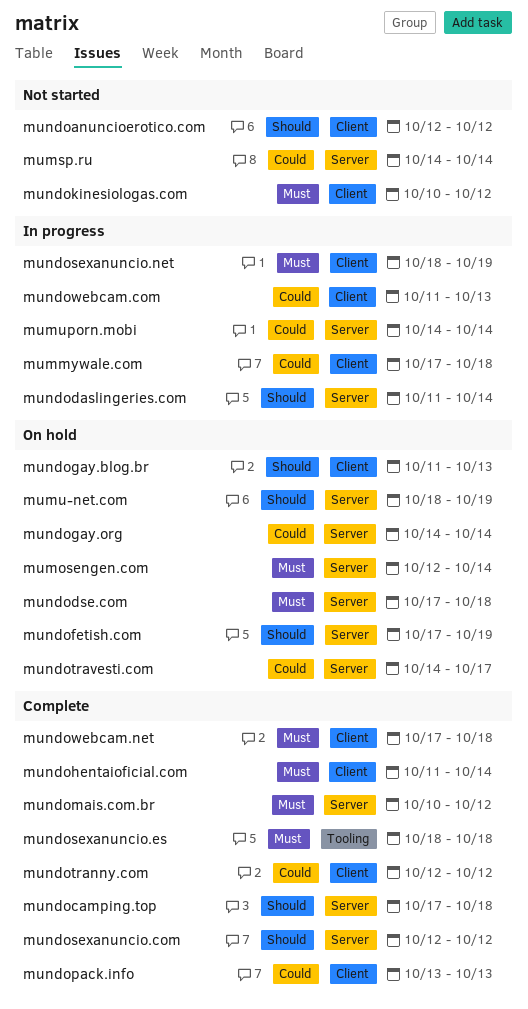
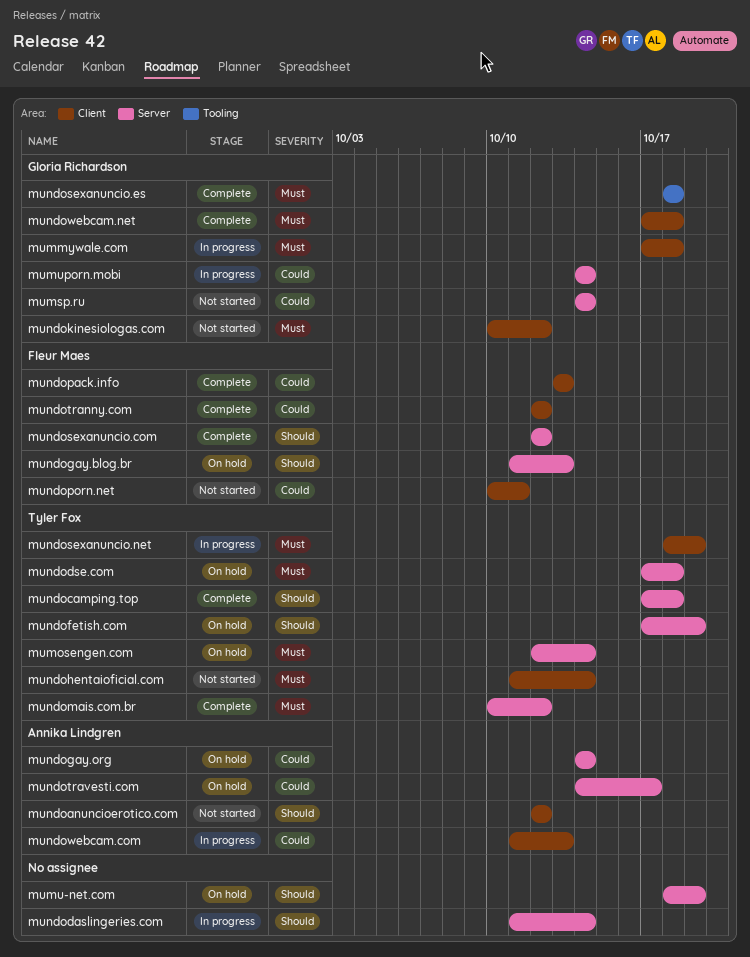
mummywale.com, priority: Could -> Must
mundogay.blog.br, label: Client -> Server
mundohentaioficial.com, status: Complete -> Not started
mundoporn.net: none -> present

